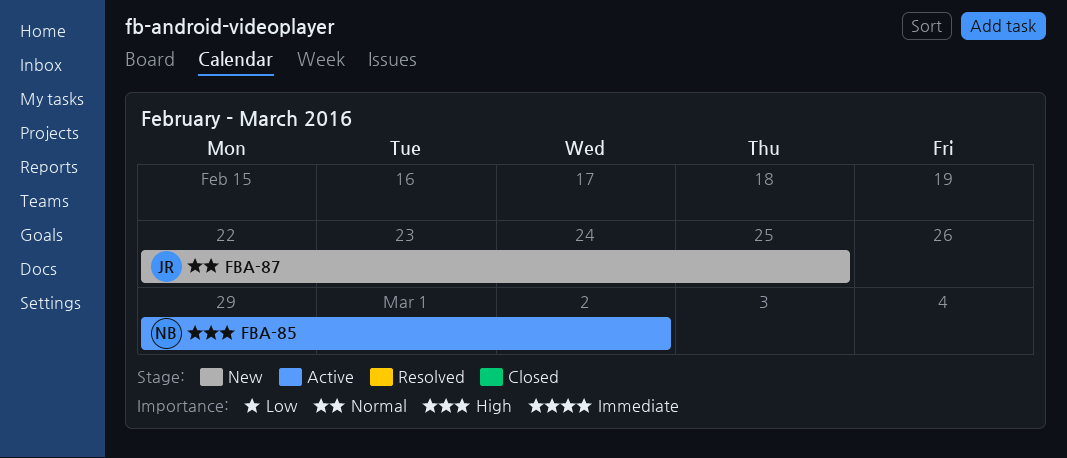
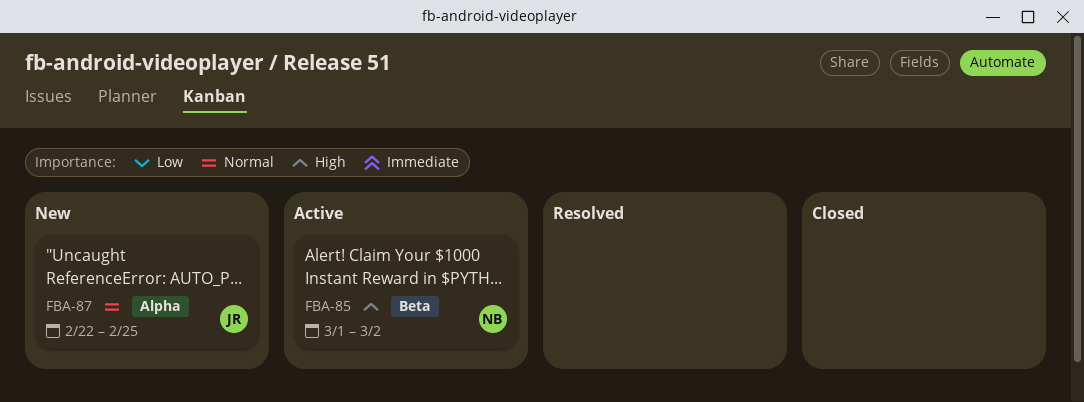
FBA-85, start: Feb 29 -> Mar 1

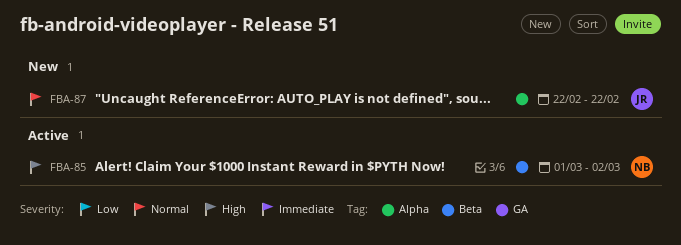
FBA-87, due: Feb 25 -> Feb 22

